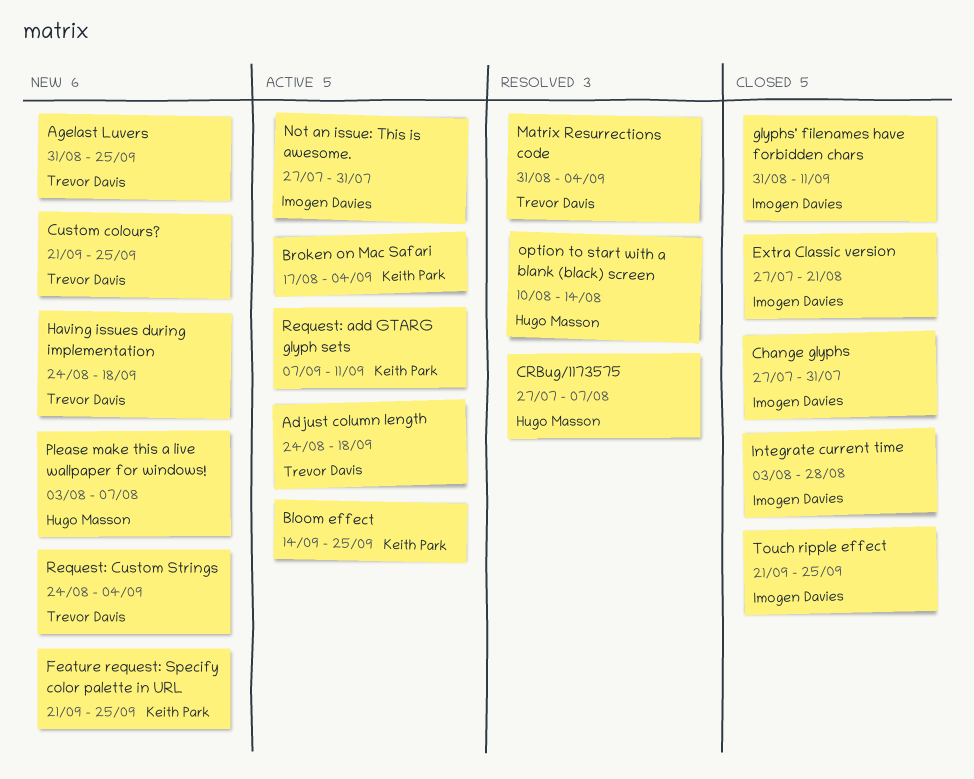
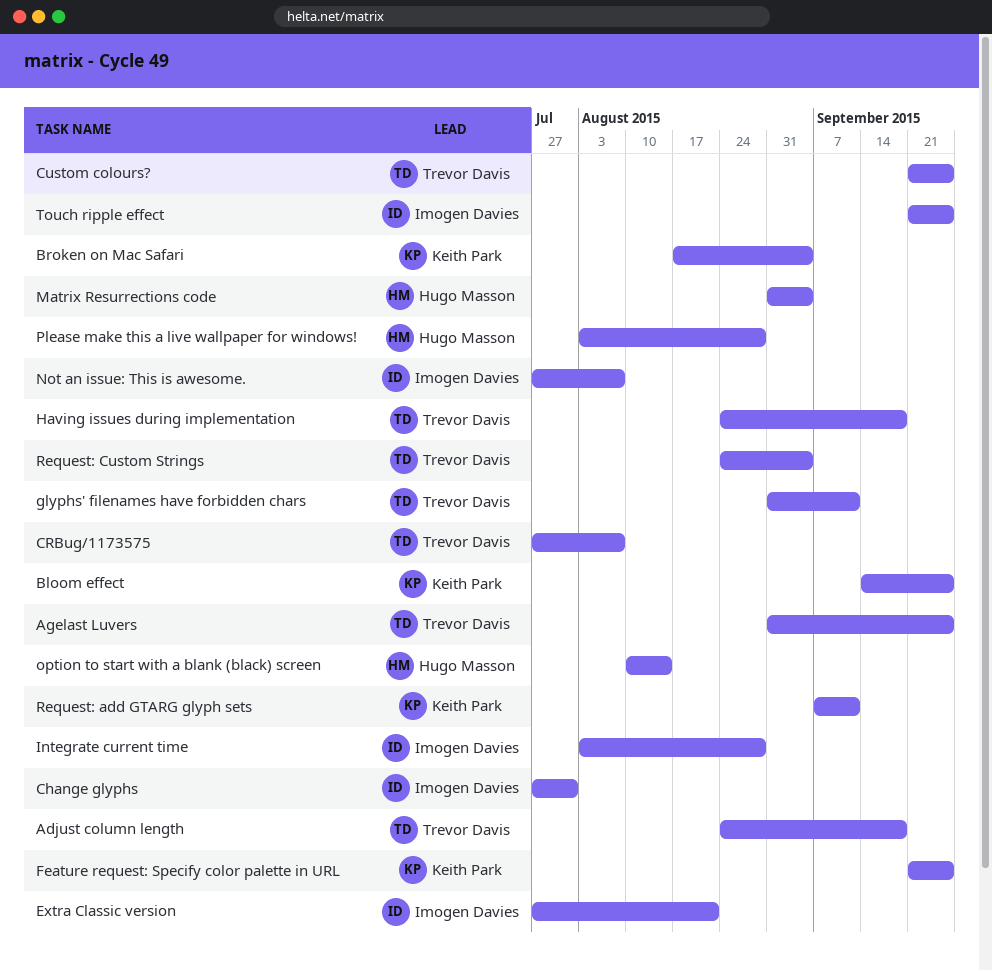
CRBug/1173575, owner: Hugo Masson -> Trevor Davis
glyphs' filenames have forbidden chars, owner: Imogen Davies -> Trevor Davis
Matrix Resurrections code, owner: Trevor Davis -> Hugo Masson
Not an issue: This is awesome., due: Jul 31 -> Aug 7
Please make this a live wallpaper for windows!, due: Aug 7 -> Aug 28

